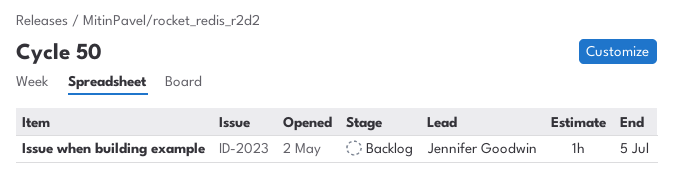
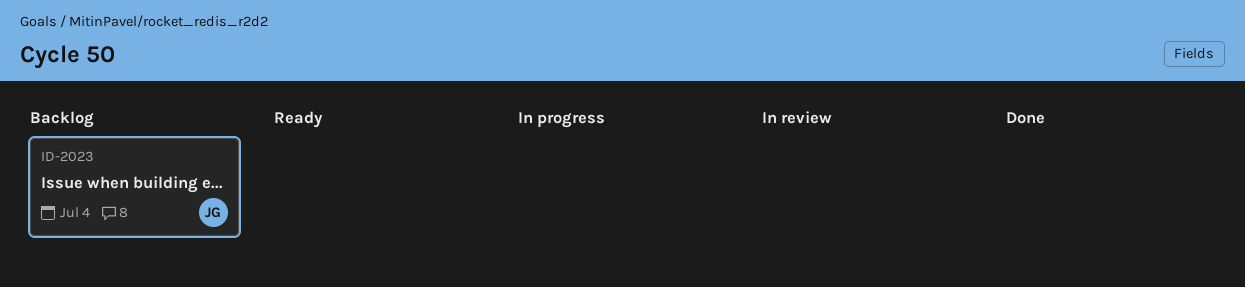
ID-2023, due: Jul 5 -> Jul 4

